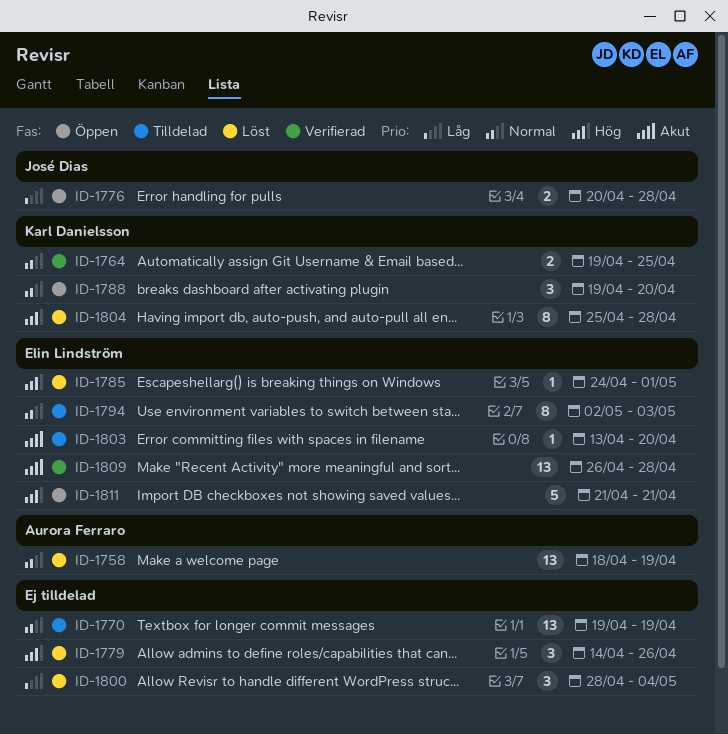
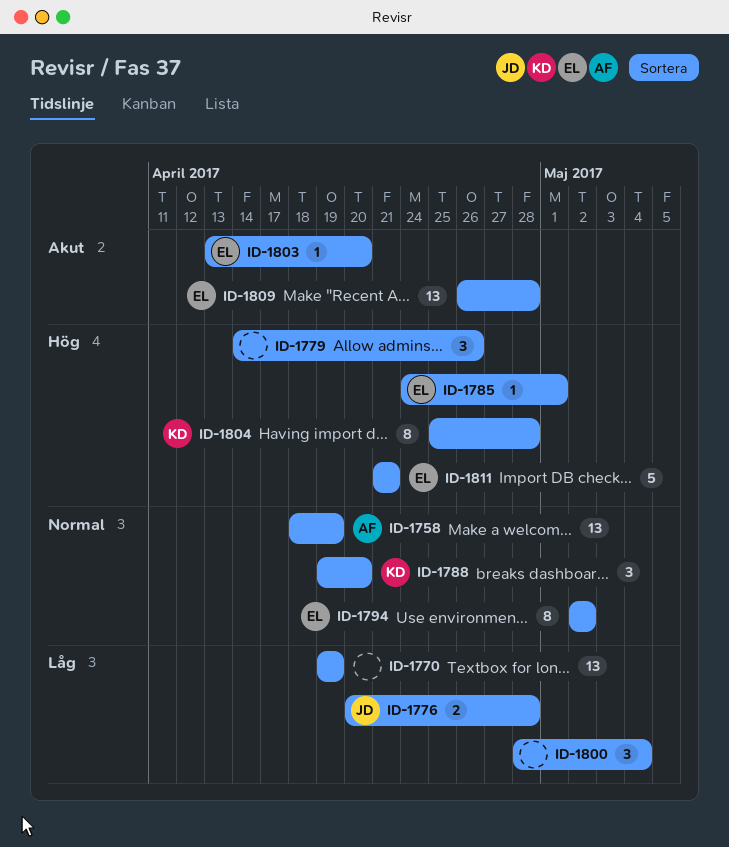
ID-1764: present -> none
ID-1770, priority: Normal -> Låg
ID-1794, due: May 3 -> May 2

